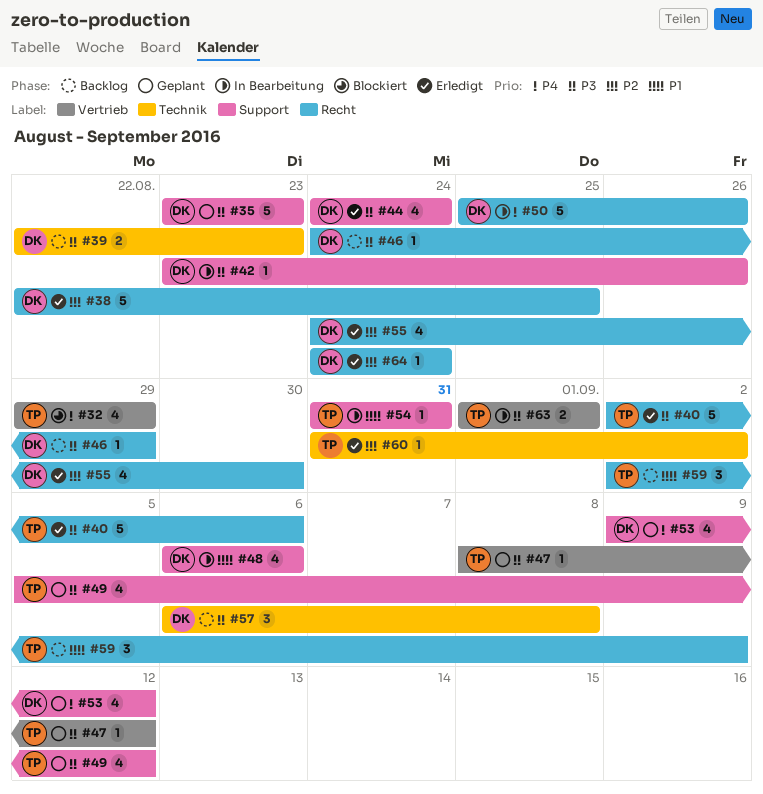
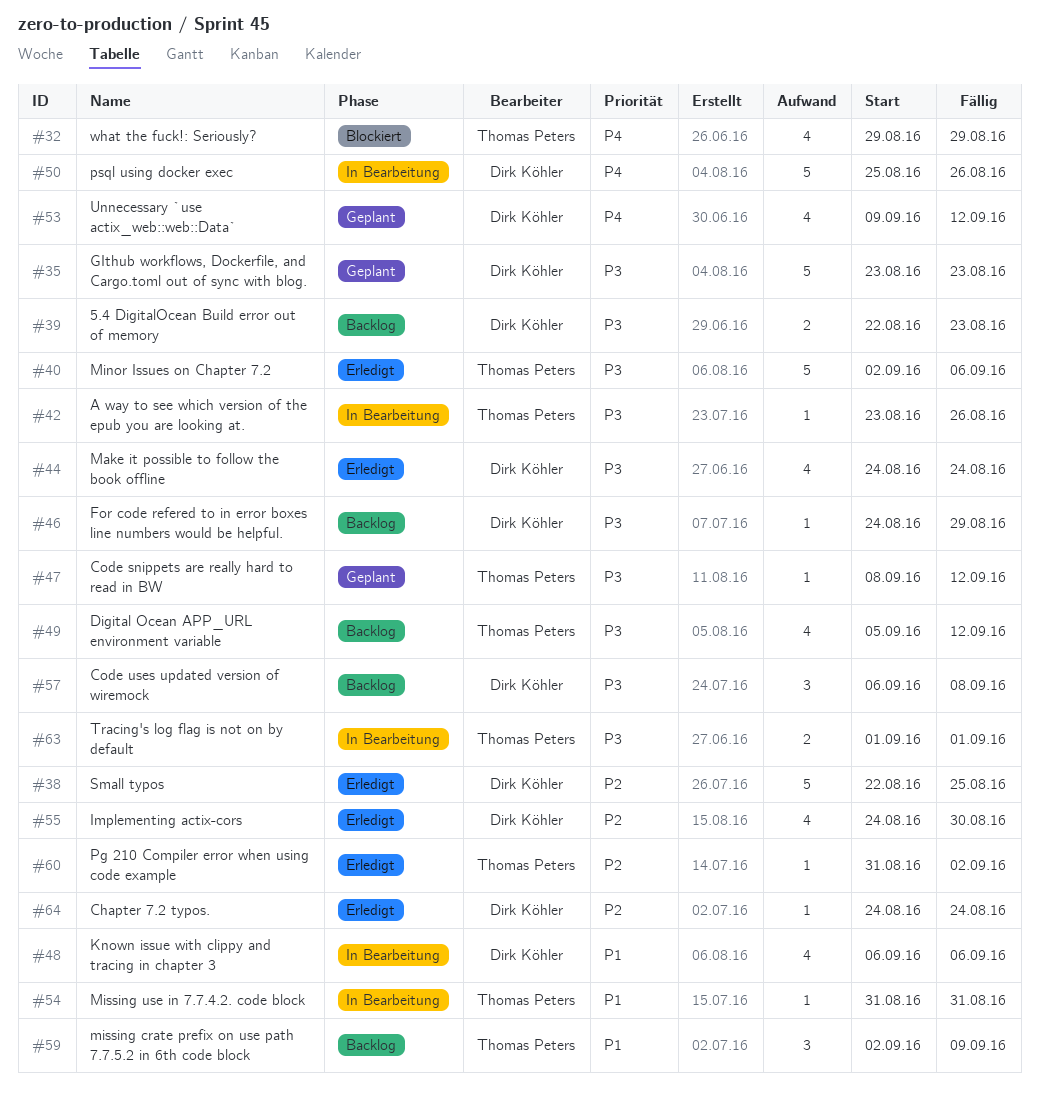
#42, owner: Dirk Köhler -> Thomas Peters
#49, status: Geplant -> Backlog

